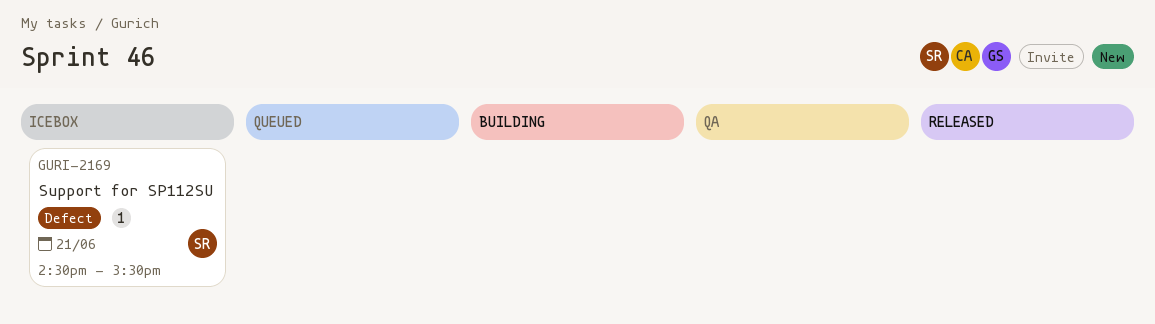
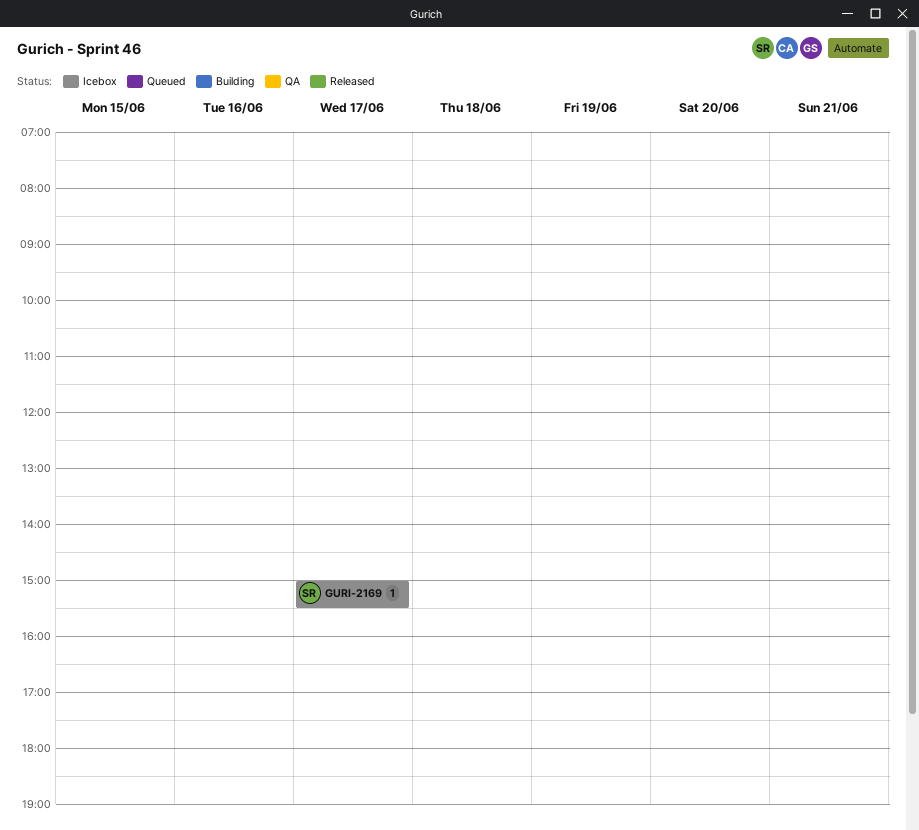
GURI-2169, day: Jun 21 -> Jun 17
GURI-2169, begins: 14:30 -> 15:00

